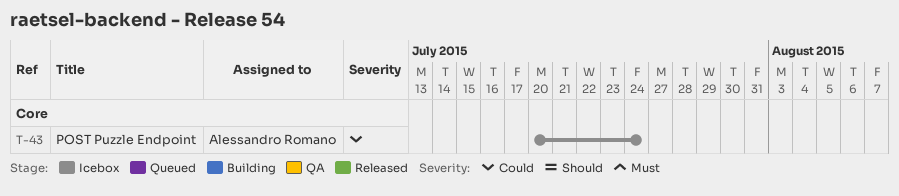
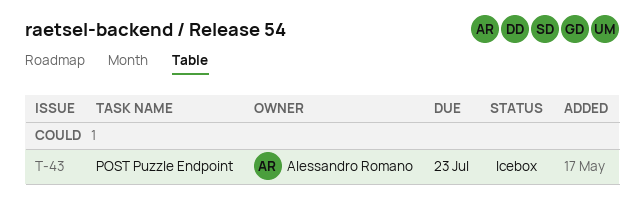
T-43, due: Jul 24 -> Jul 23

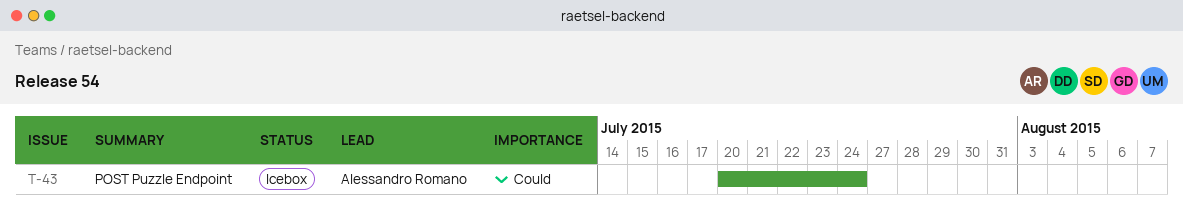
T-43, due: Jul 23 -> Jul 24

